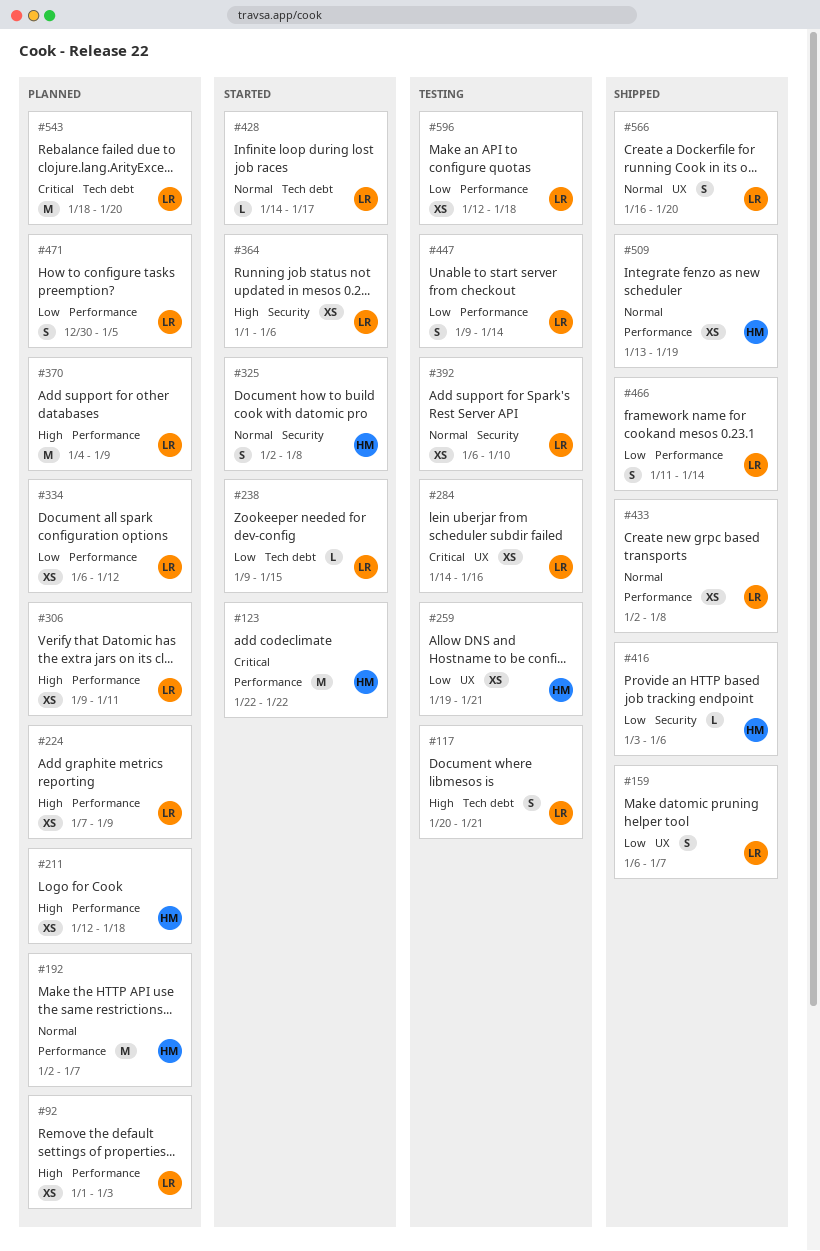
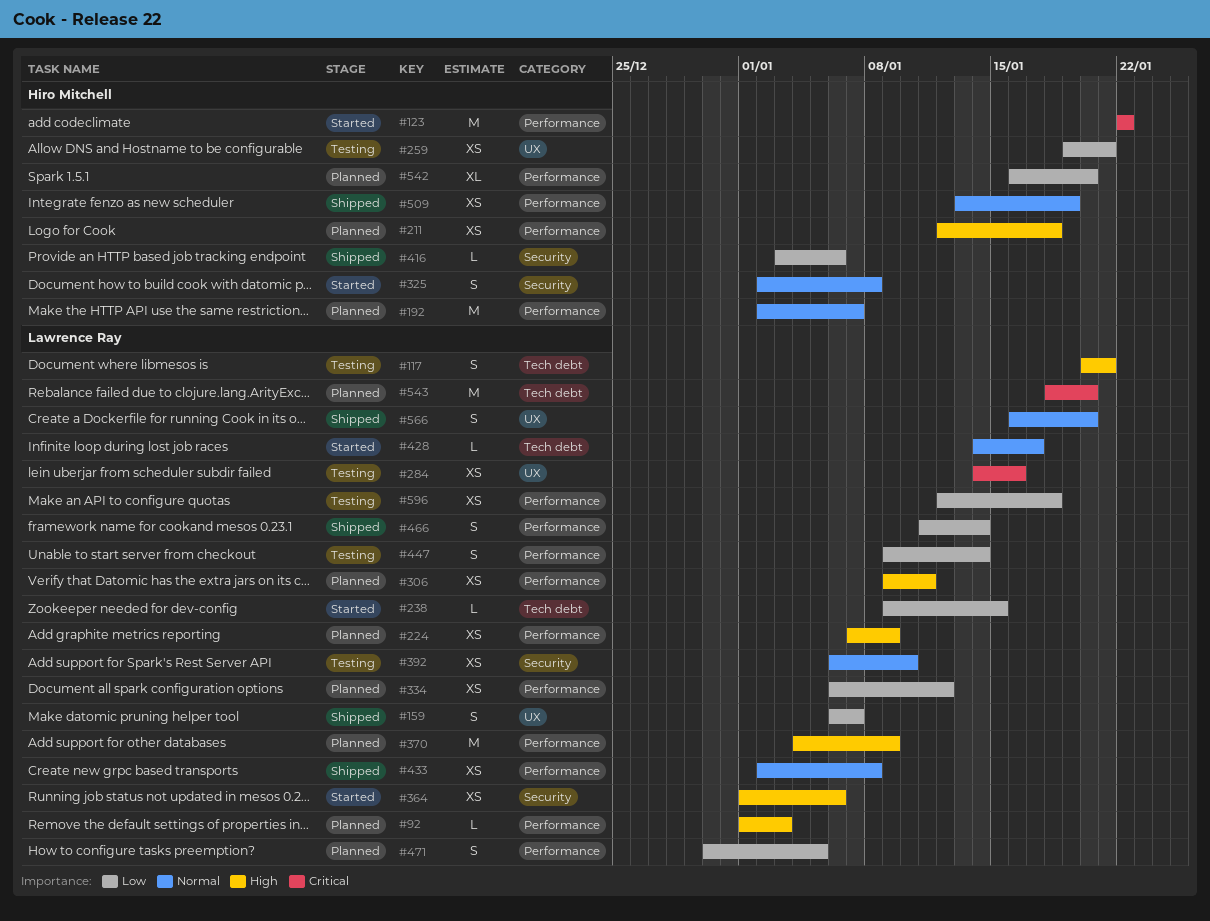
#92, estimate: XS -> L
#542: none -> present

